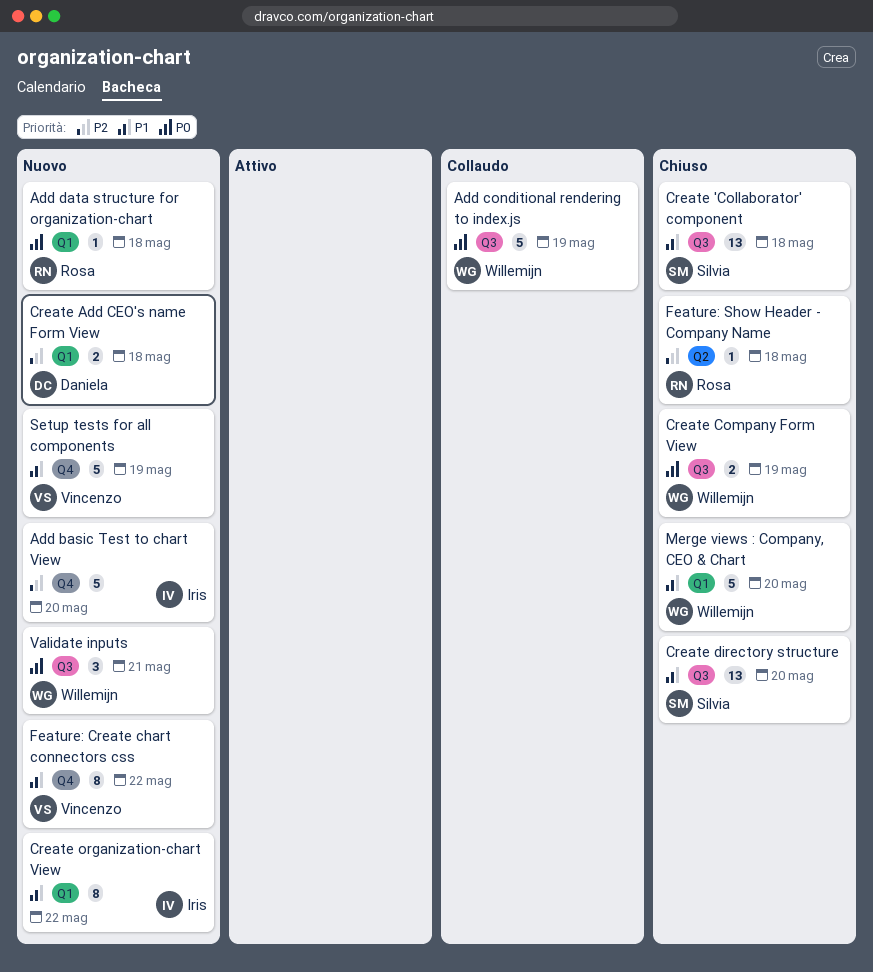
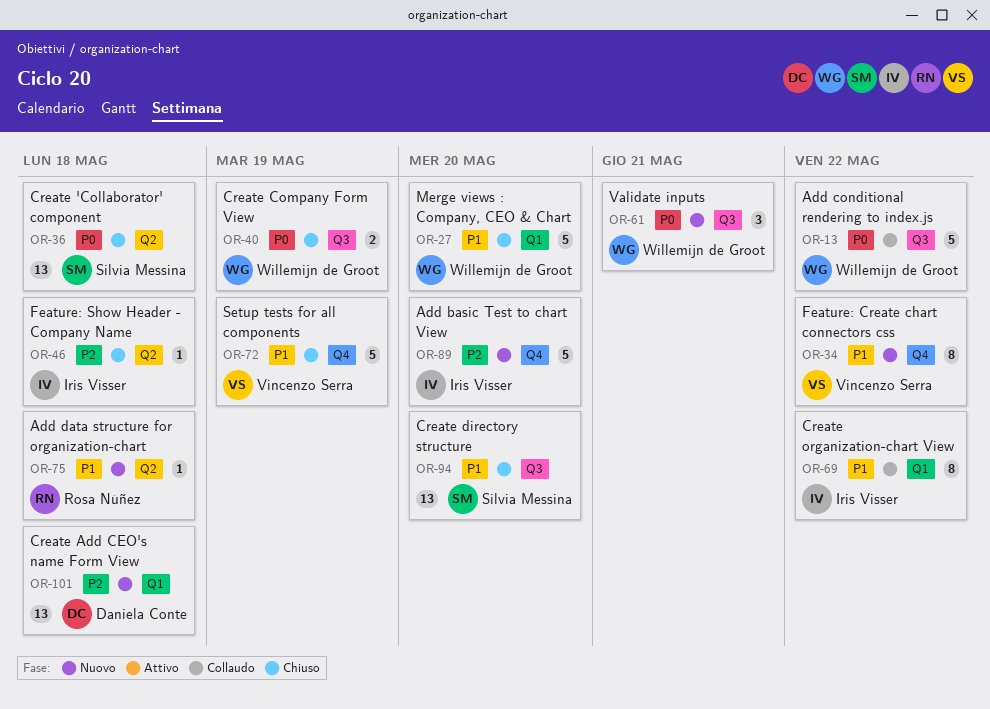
Add conditional rendering to index.js, due: May 19 -> May 22
Add data structure for organization-chart, priority: P0 -> P1
Add data structure for organization-chart, label: Q1 -> Q2
Create 'Collaborator' component, priority: P1 -> P0
Create 'Collaborator' component, label: Q3 -> Q2
Create Add CEO's name Form View, estimate: 2 -> 13
Create organization-chart View, status: Nuovo -> Collaudo
Feature: Show Header - Company Name, owner: Rosa Núñez -> Iris Visser
Setup tests for all components, status: Nuovo -> Chiuso

